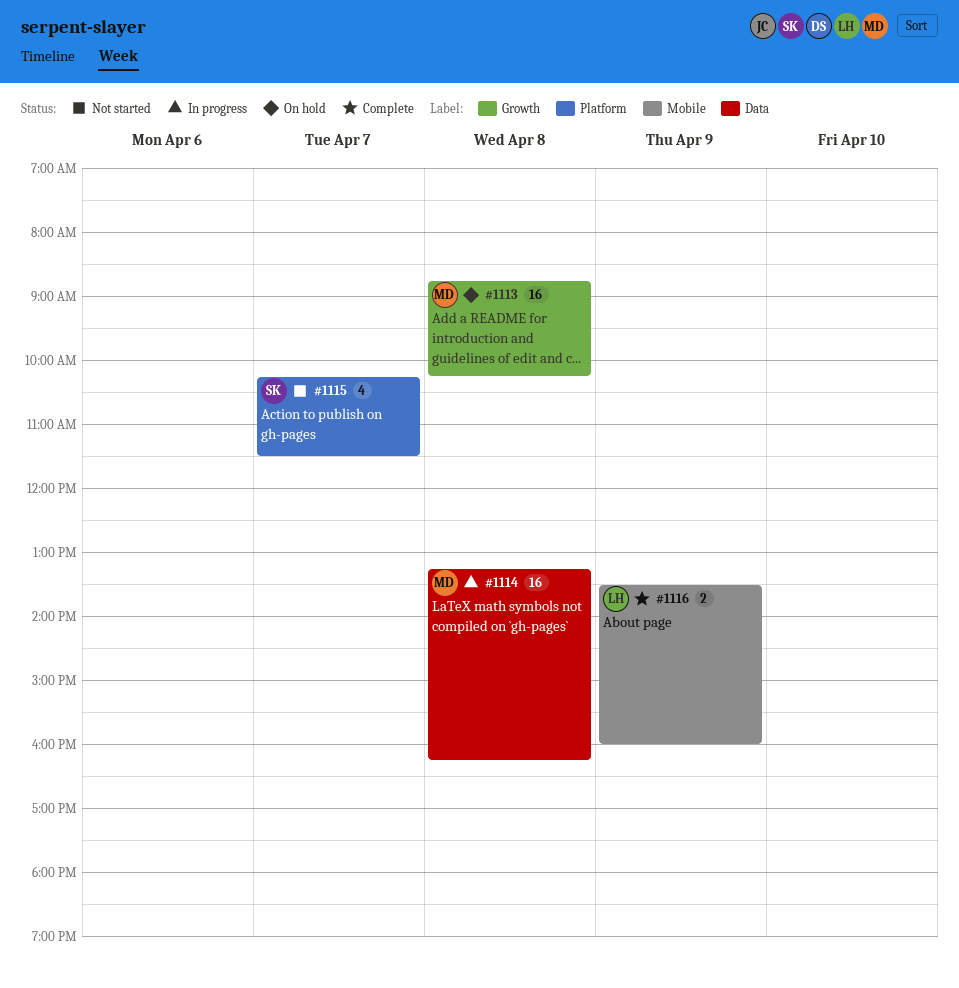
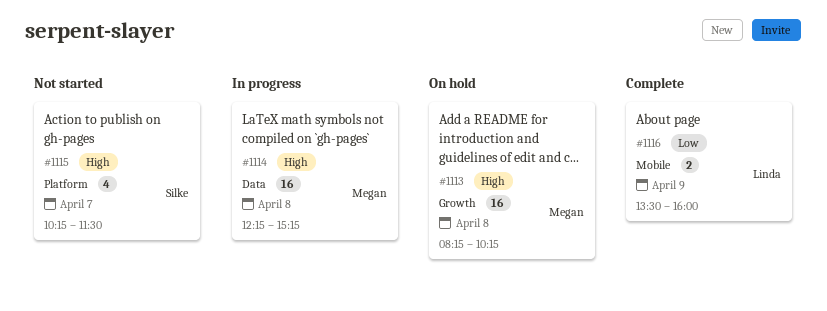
#1113, begins: 08:45 -> 08:15
#1114, begins: 13:15 -> 12:15
#1114, ends: 16:15 -> 15:15

